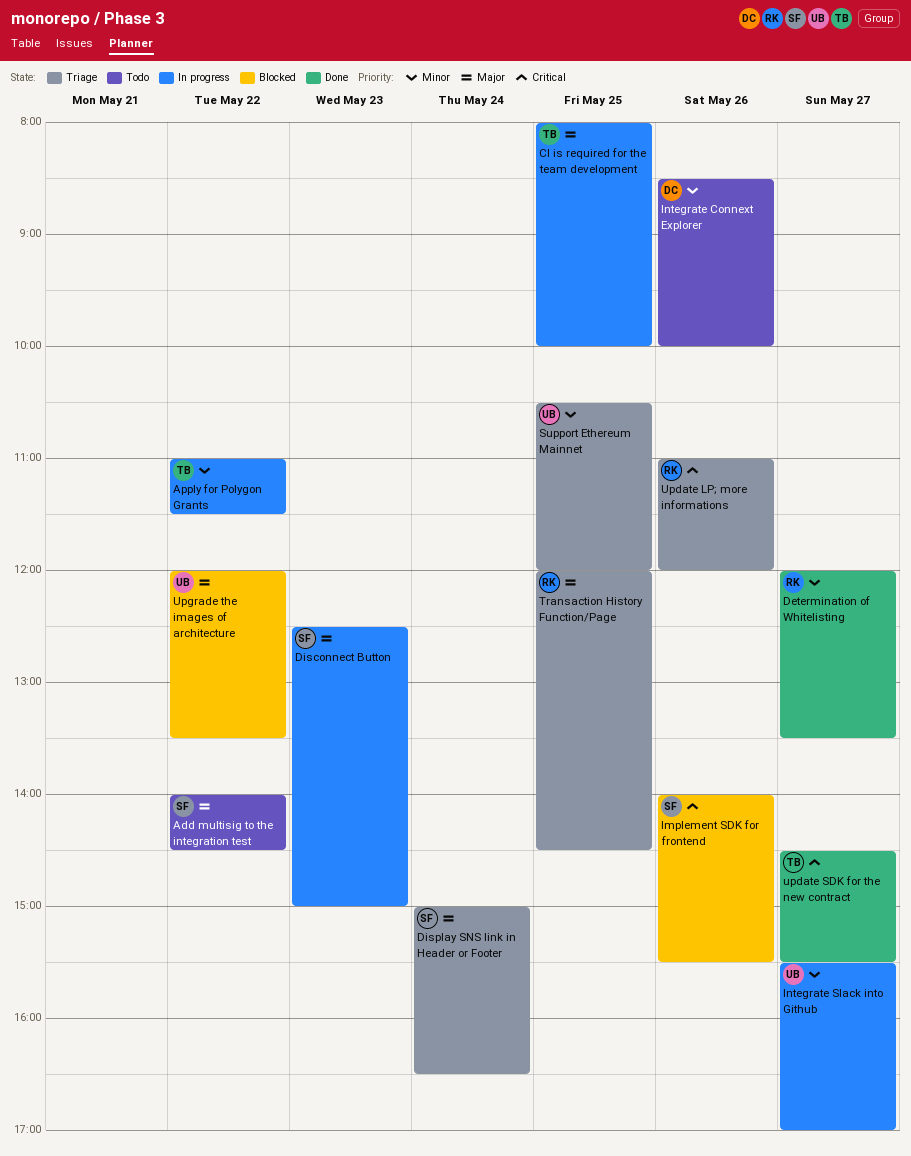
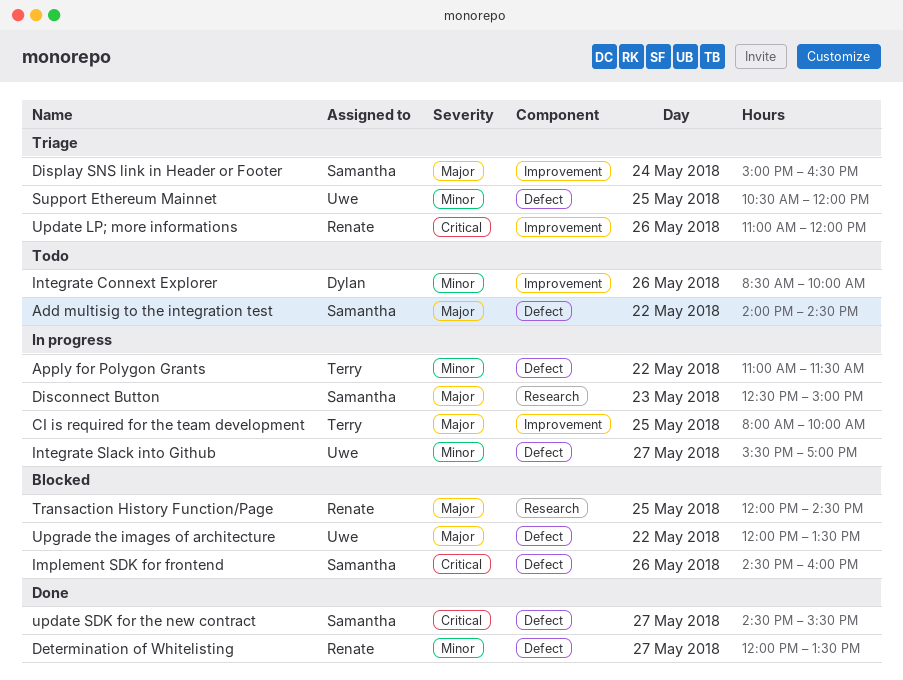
Implement SDK for frontend, begins: 14:00 -> 14:30
Implement SDK for frontend, ends: 15:30 -> 16:00
Transaction History Function/Page, status: Triage -> Blocked
update SDK for the new contract, owner: Terry -> Samantha

